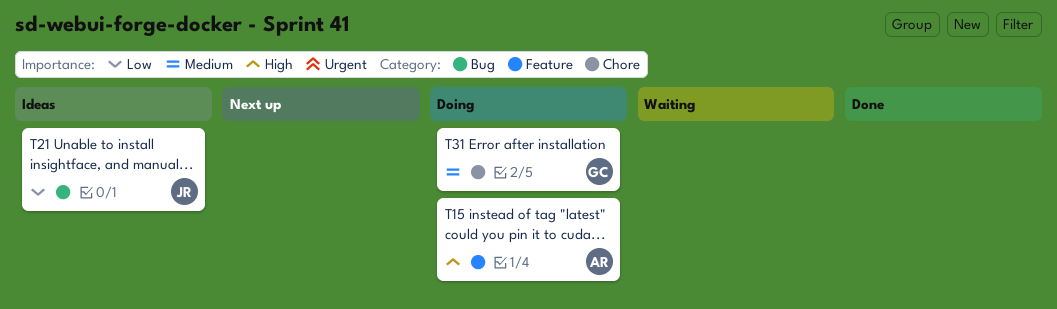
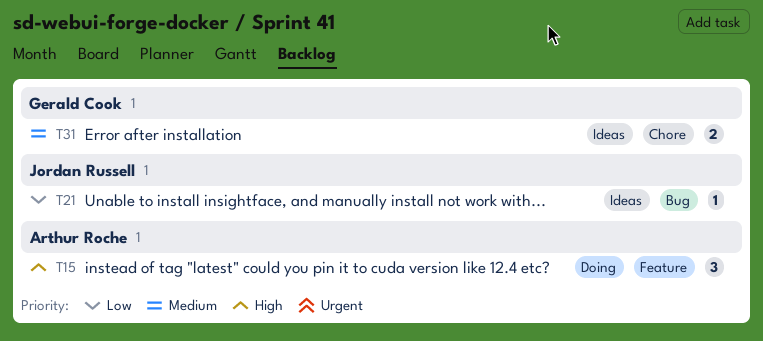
T31, status: Doing -> Ideas

